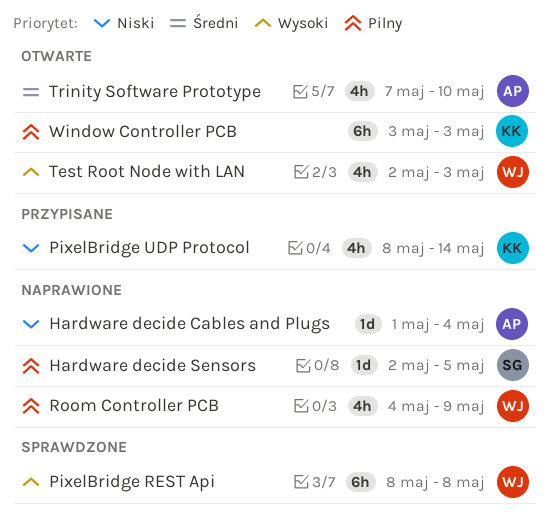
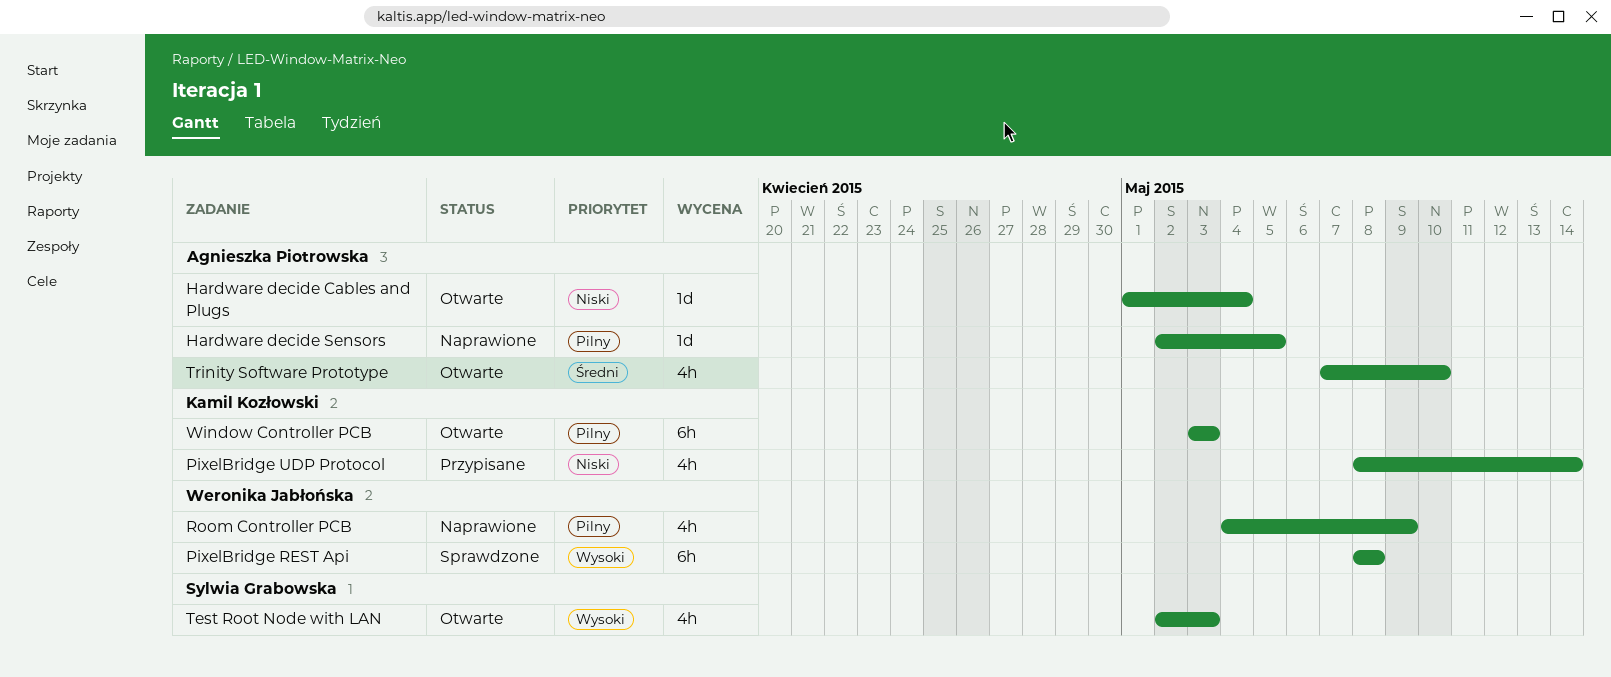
Hardware decide Cables and Plugs, status: Naprawione -> Otwarte
Hardware decide Sensors, owner: Sylwia Grabowska -> Agnieszka Piotrowska
Test Root Node with LAN, owner: Weronika Jabłońska -> Sylwia Grabowska

